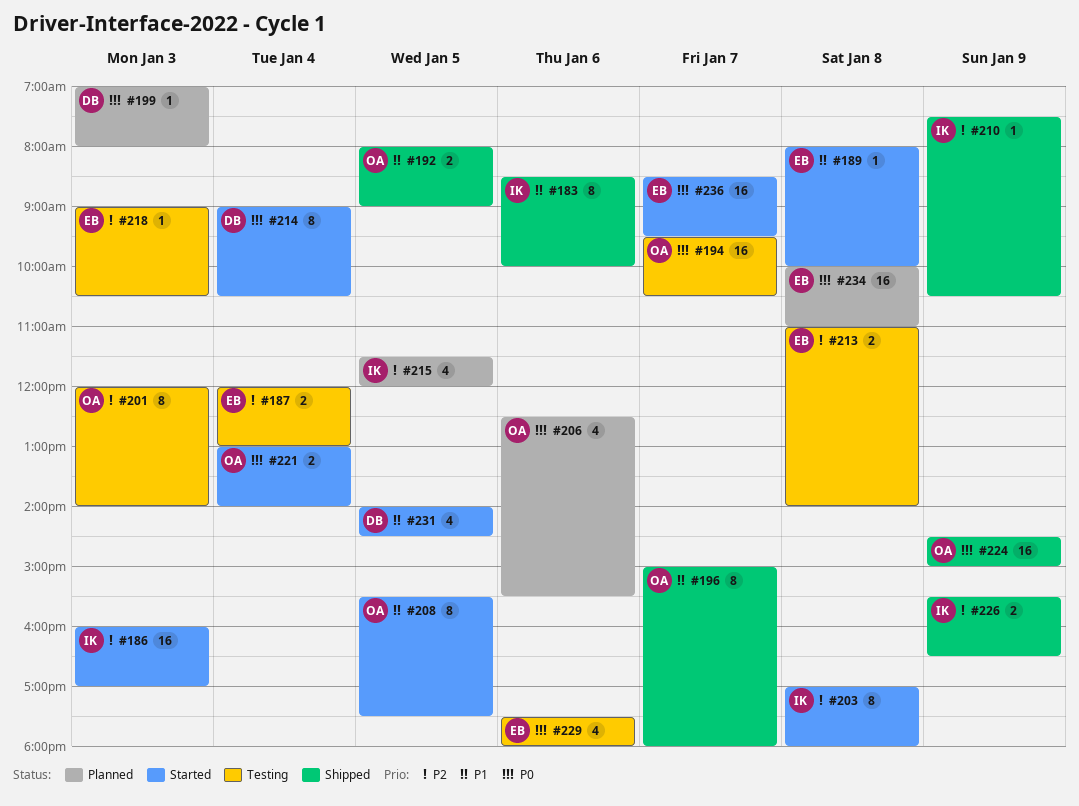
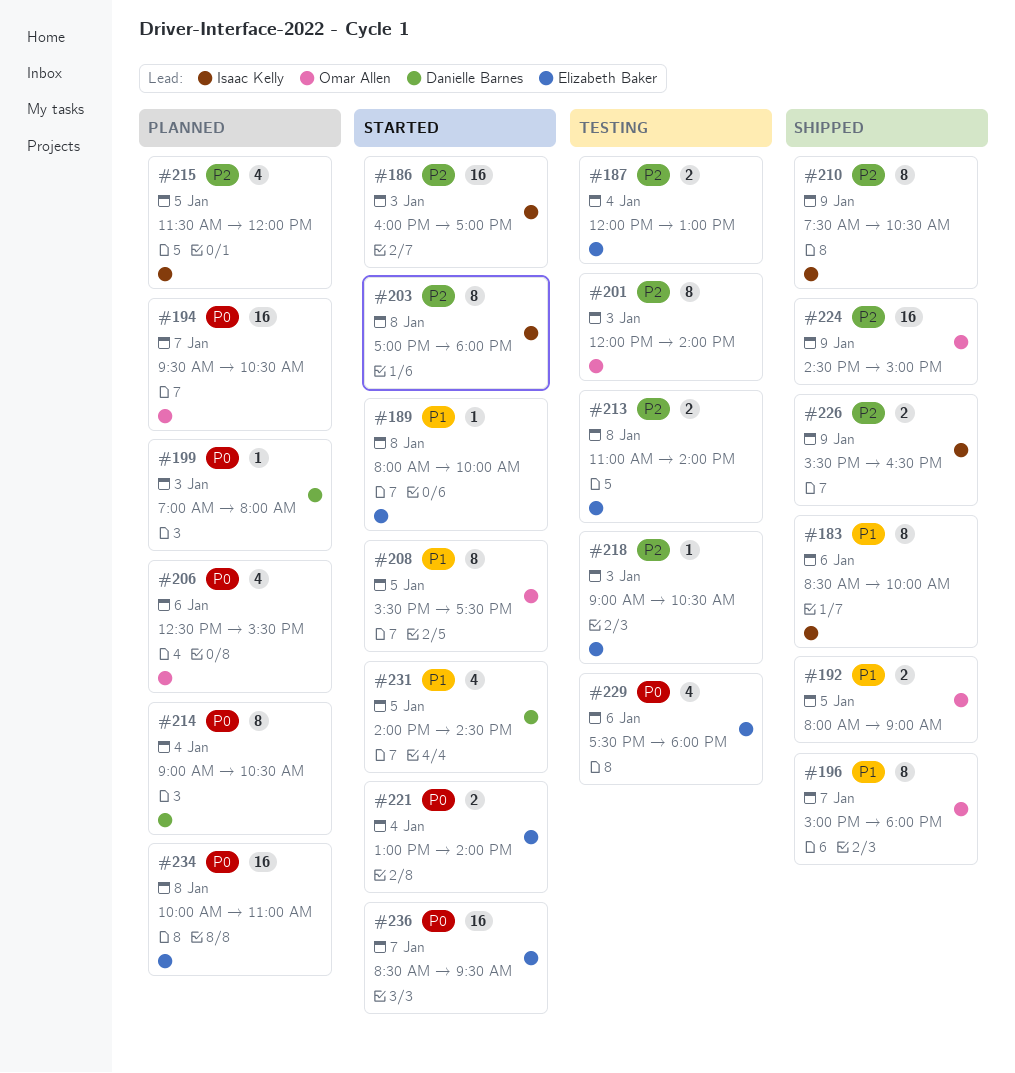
#194, status: Testing -> Planned
#210, estimate: 1 -> 8
#214, status: Started -> Planned
#221, owner: Omar Allen -> Elizabeth Baker
#224, priority: P0 -> P2

